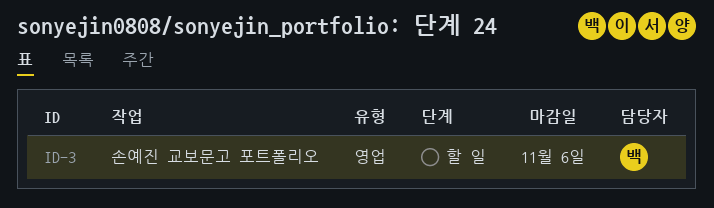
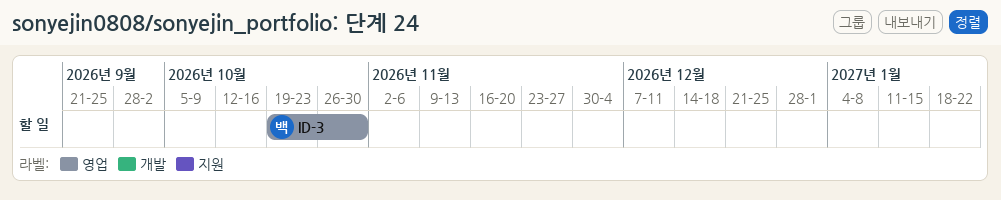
ID-3, due: Nov 6 -> Oct 30

